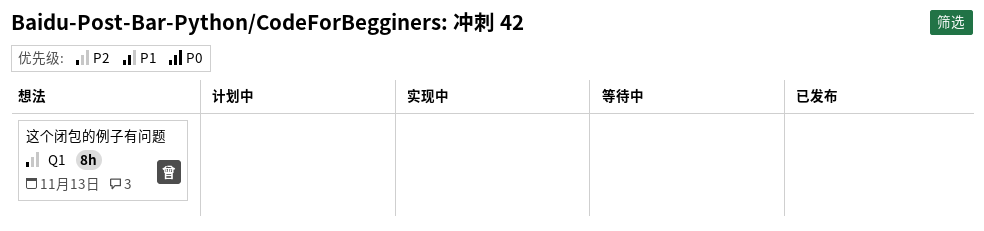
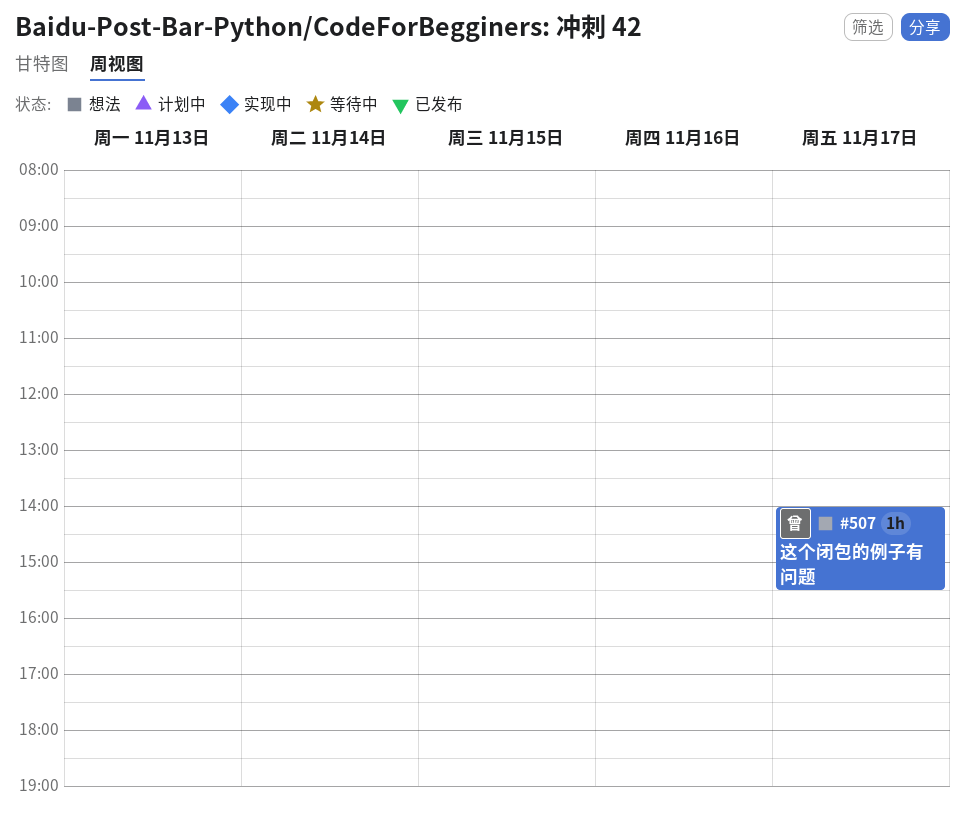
这个闭包的例子有问题, estimate: 8h -> 1h
这个闭包的例子有问题, day: Nov 13 -> Nov 17

